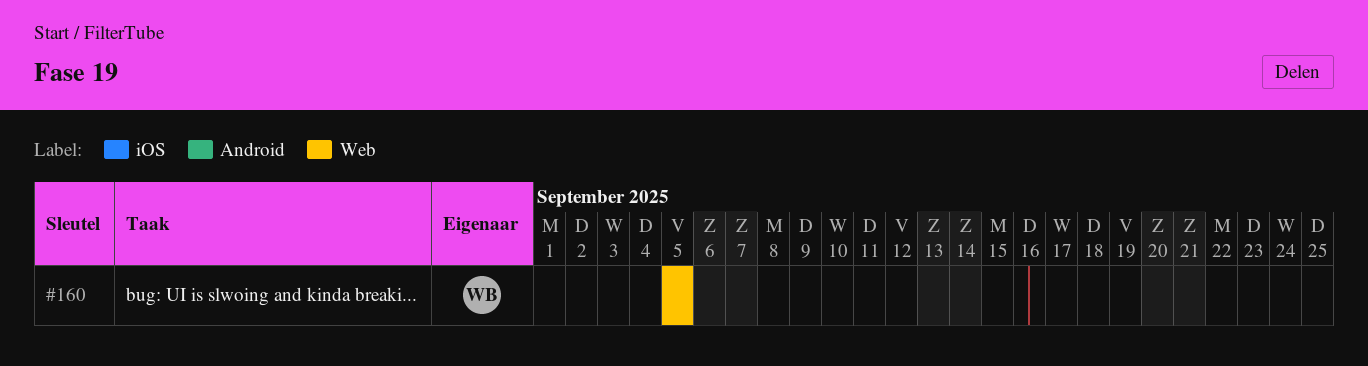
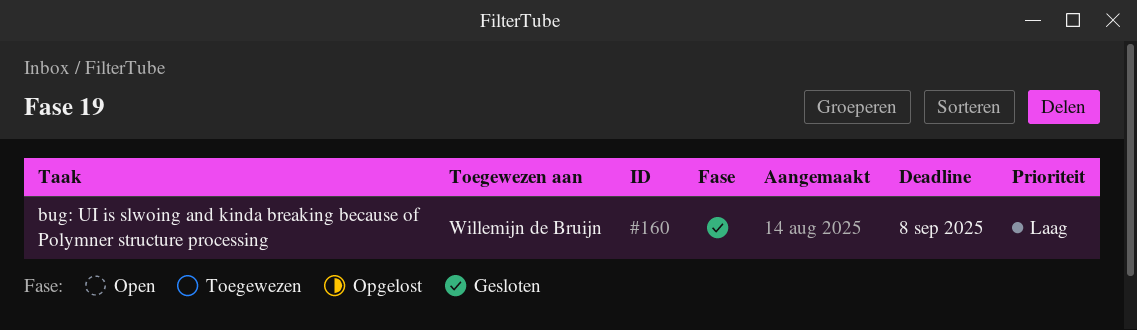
#160, due: Sep 5 -> Sep 8

